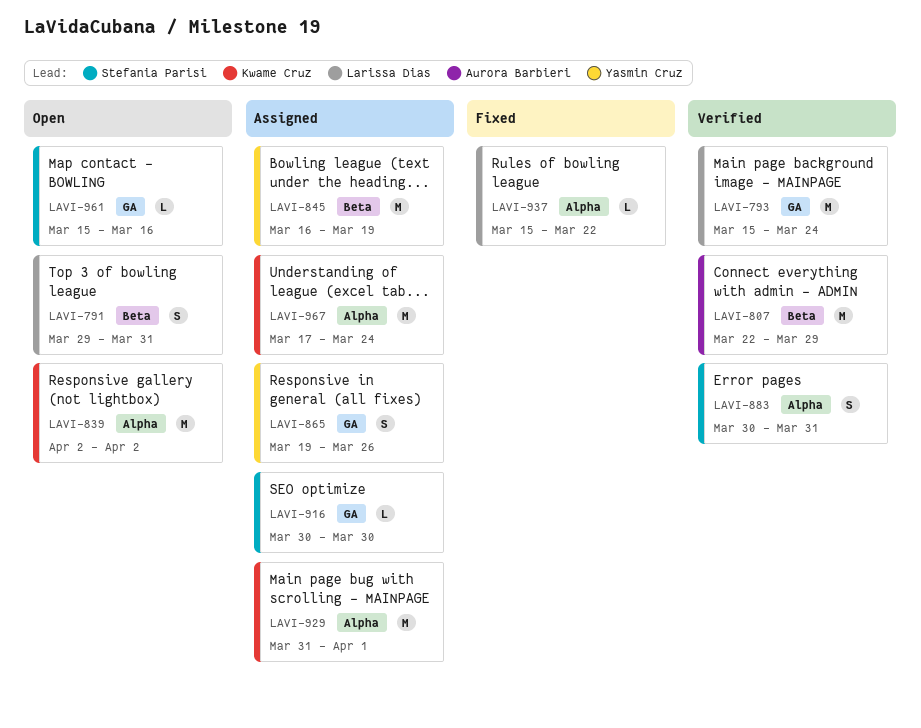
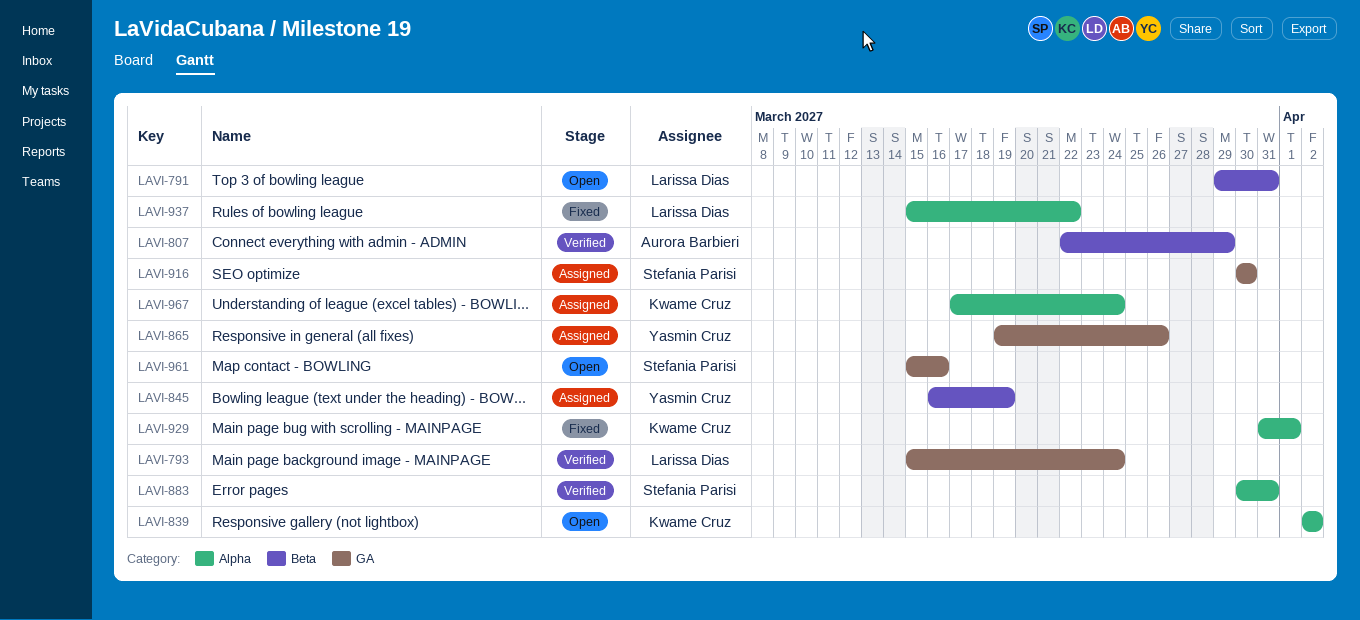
LAVI-929, status: Assigned -> Fixed

